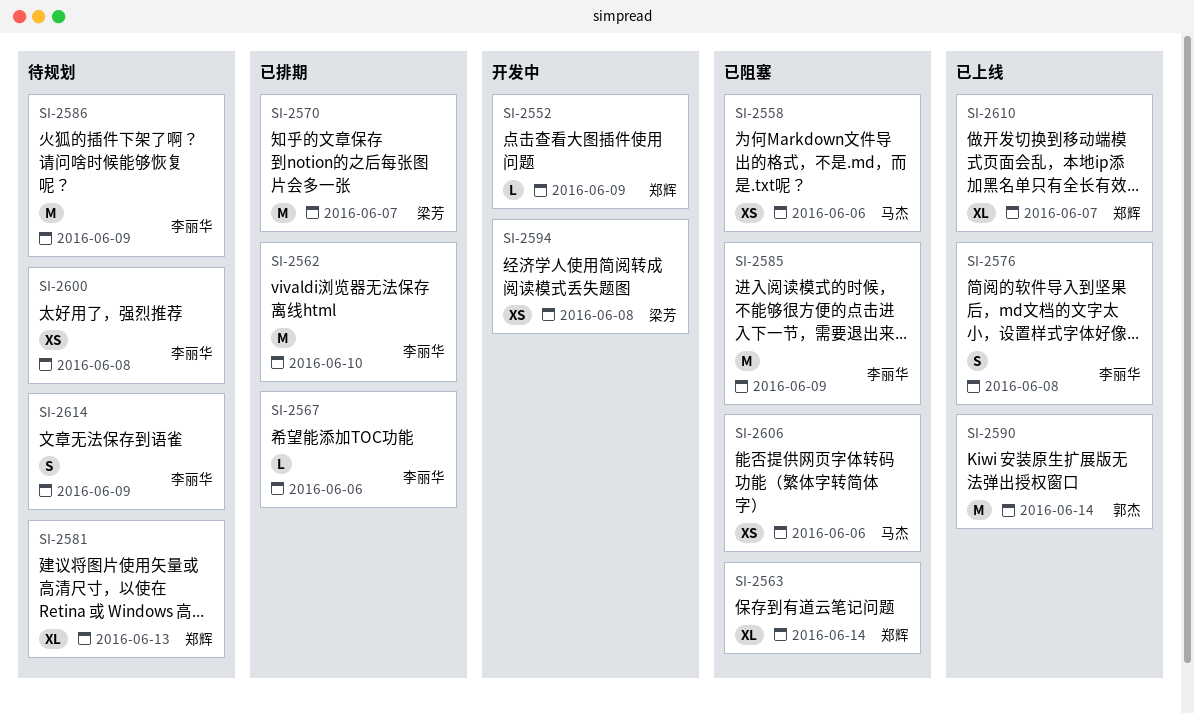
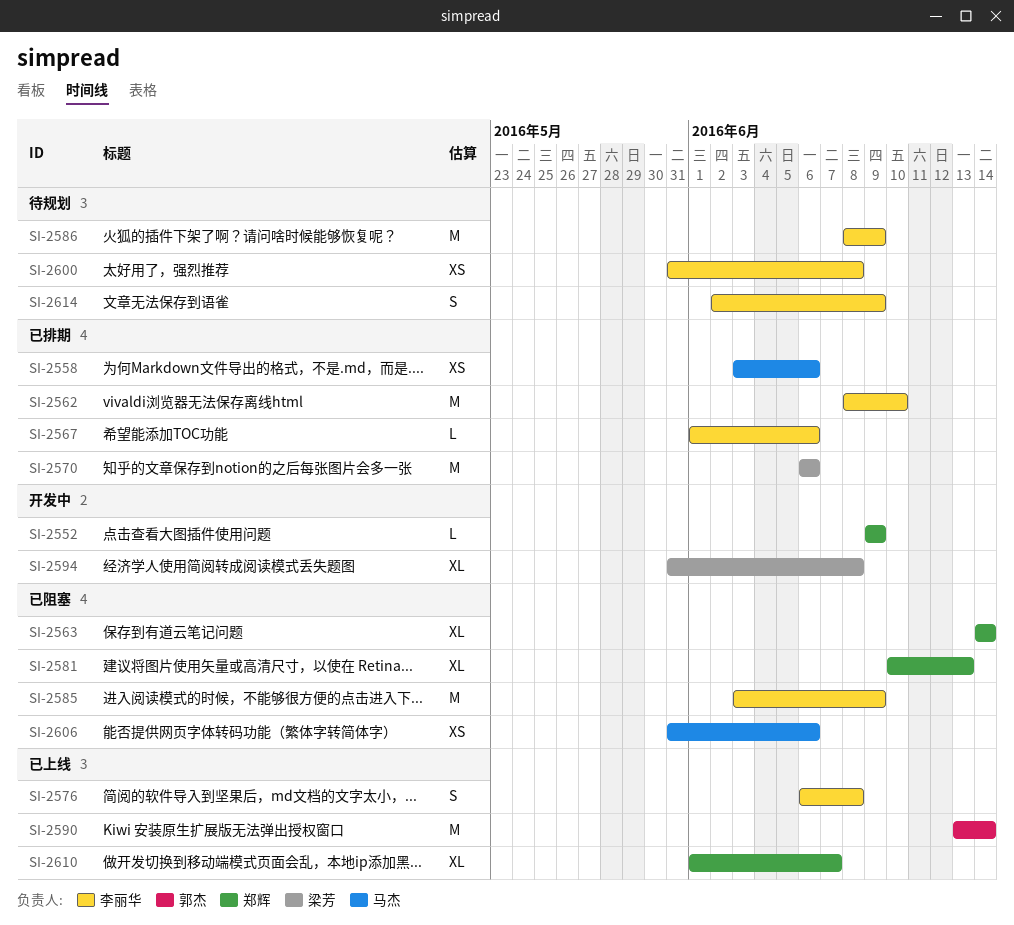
SI-2558, status: 已阻塞 -> 已排期
SI-2570, due: Jun 7 -> Jun 6
SI-2581, status: 待规划 -> 已阻塞
SI-2594, estimate: XS -> XL

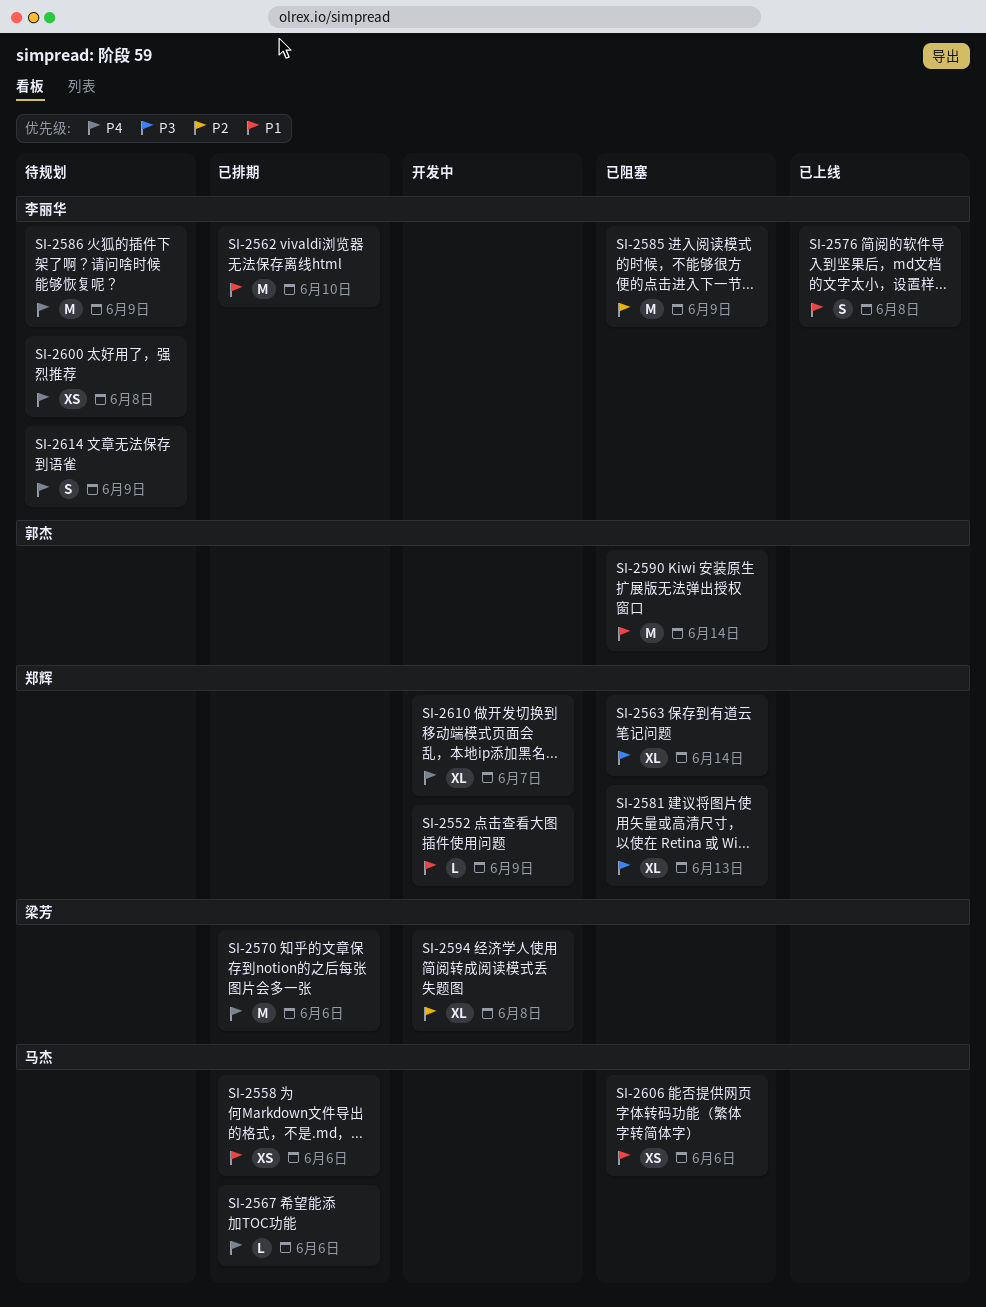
SI-2567, owner: 李丽华 -> 马杰
SI-2590, status: 已上线 -> 已阻塞
SI-2610, status: 已上线 -> 开发中

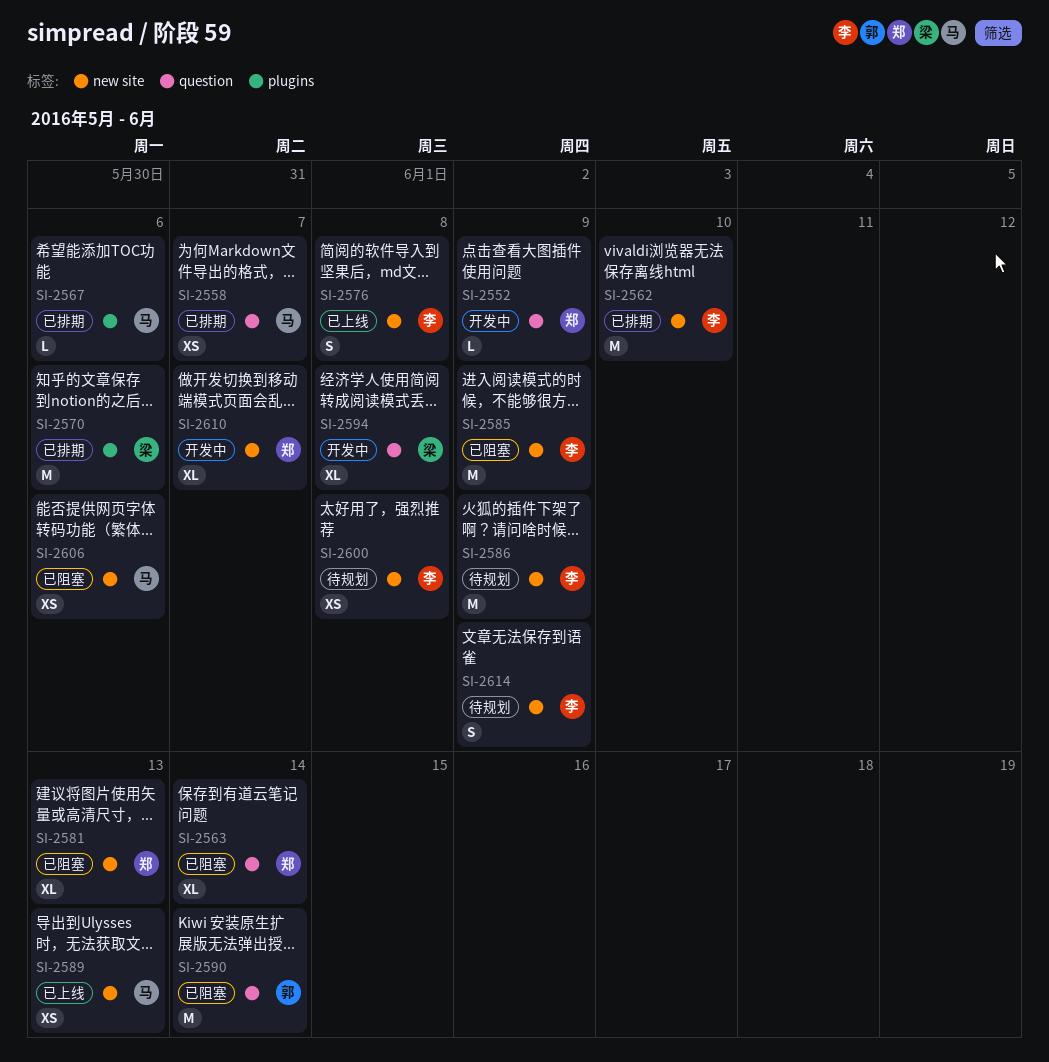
SI-2558, due: Jun 6 -> Jun 7
SI-2589: none -> present

